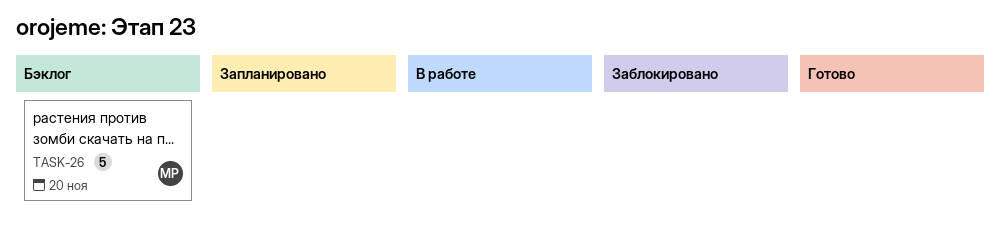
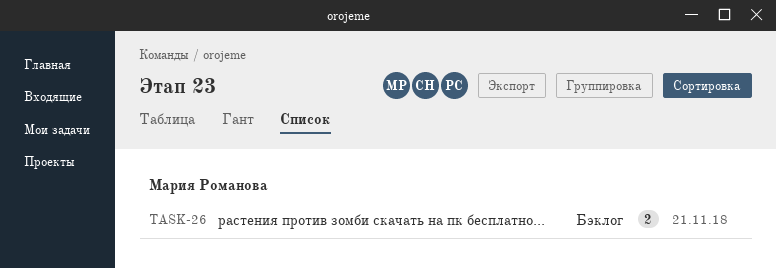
TASK-26, estimate: 5 -> 2
TASK-26, due: Nov 20 -> Nov 21

